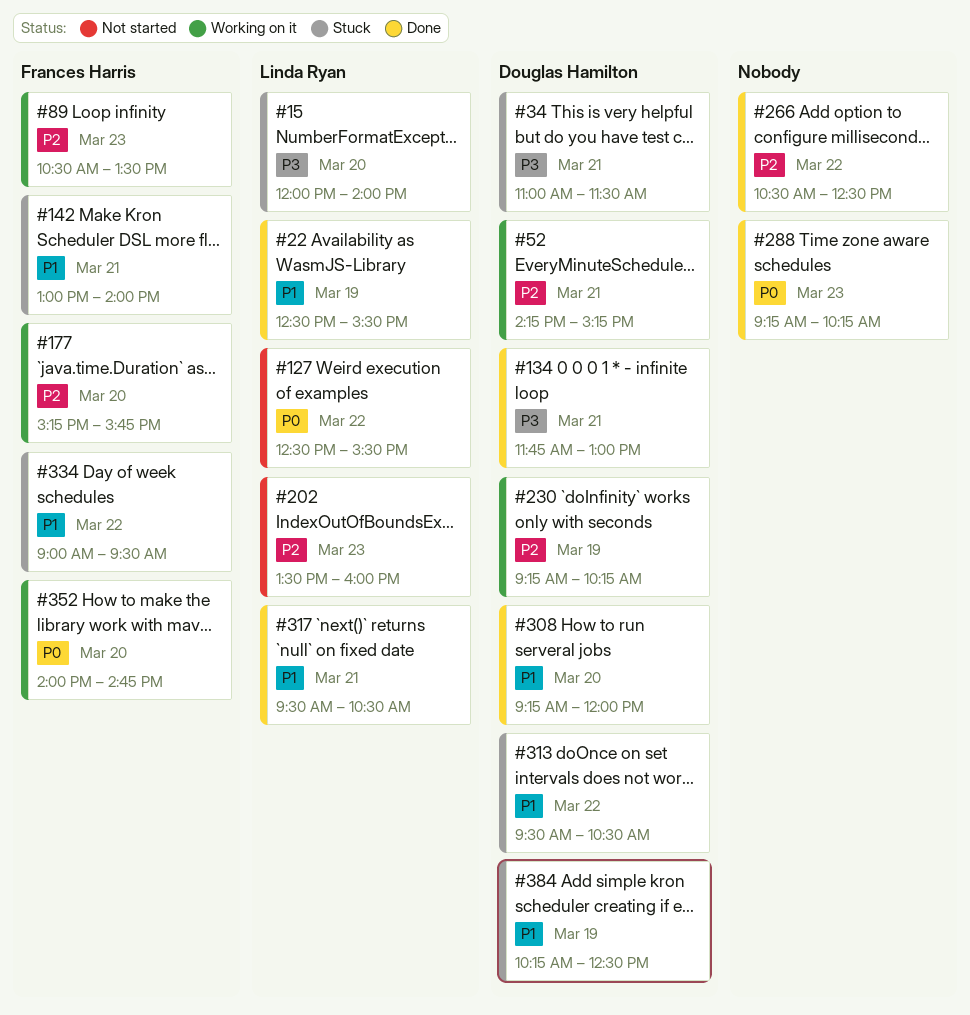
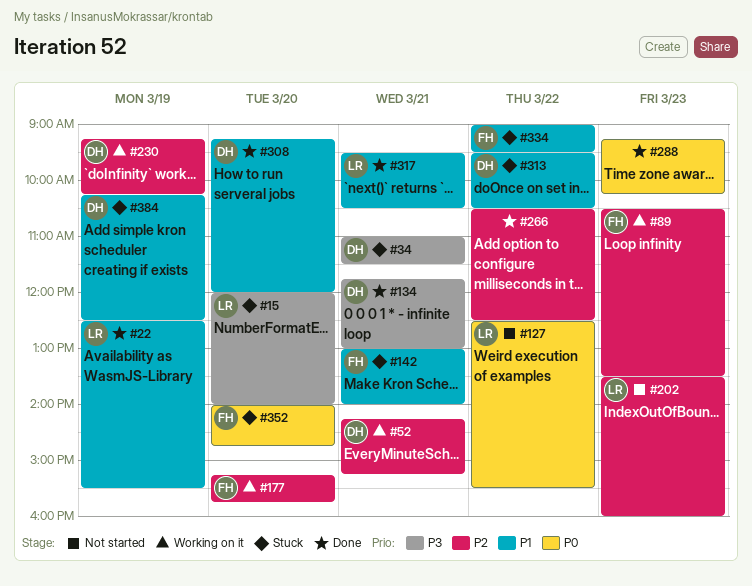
#352, status: Working on it -> Stuck

